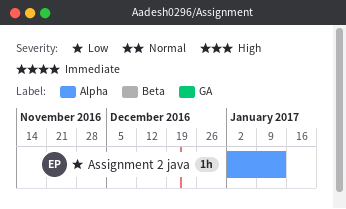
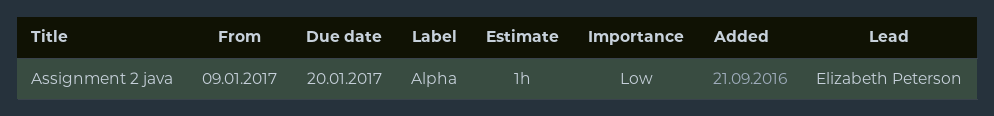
Assignment 2 java, start: Jan 2 -> Jan 9
Assignment 2 java, due: Jan 13 -> Jan 20

